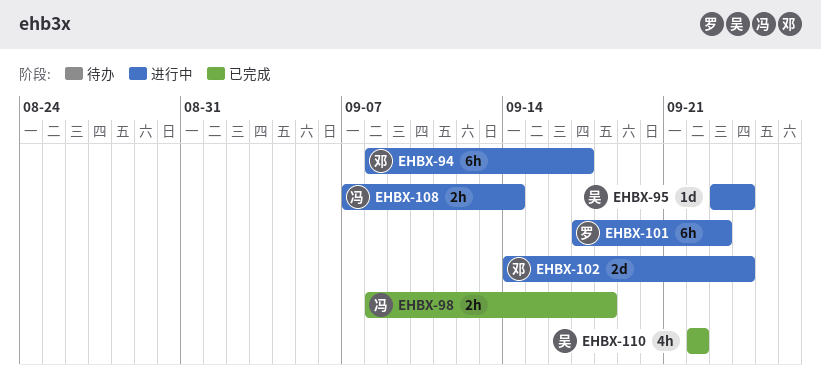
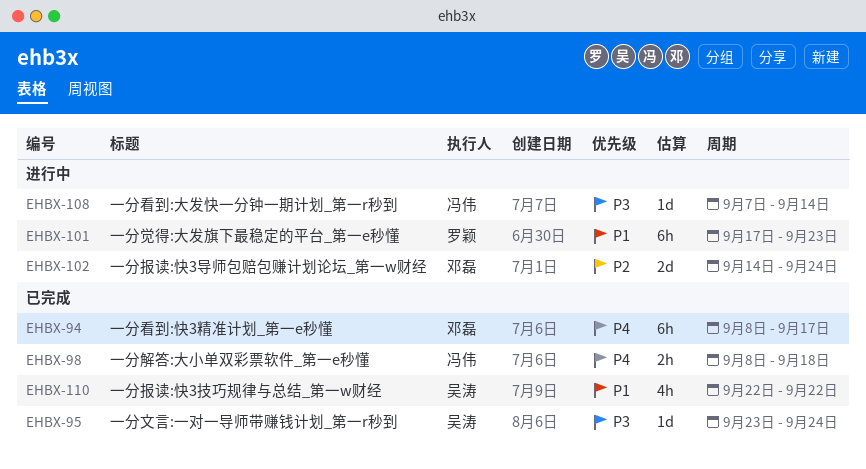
EHBX-94, status: 进行中 -> 已完成
EHBX-95, status: 进行中 -> 已完成
EHBX-108, estimate: 2h -> 1d

